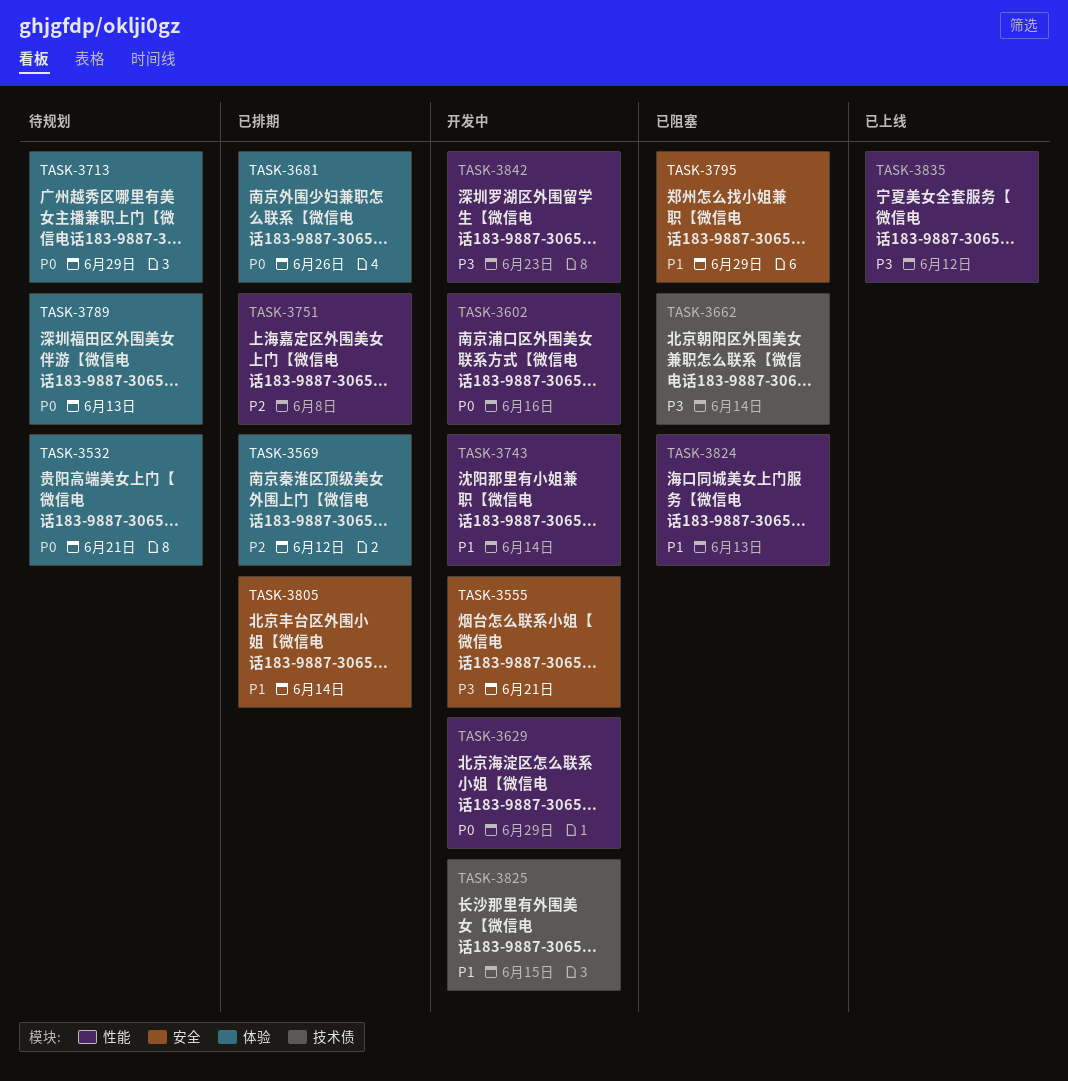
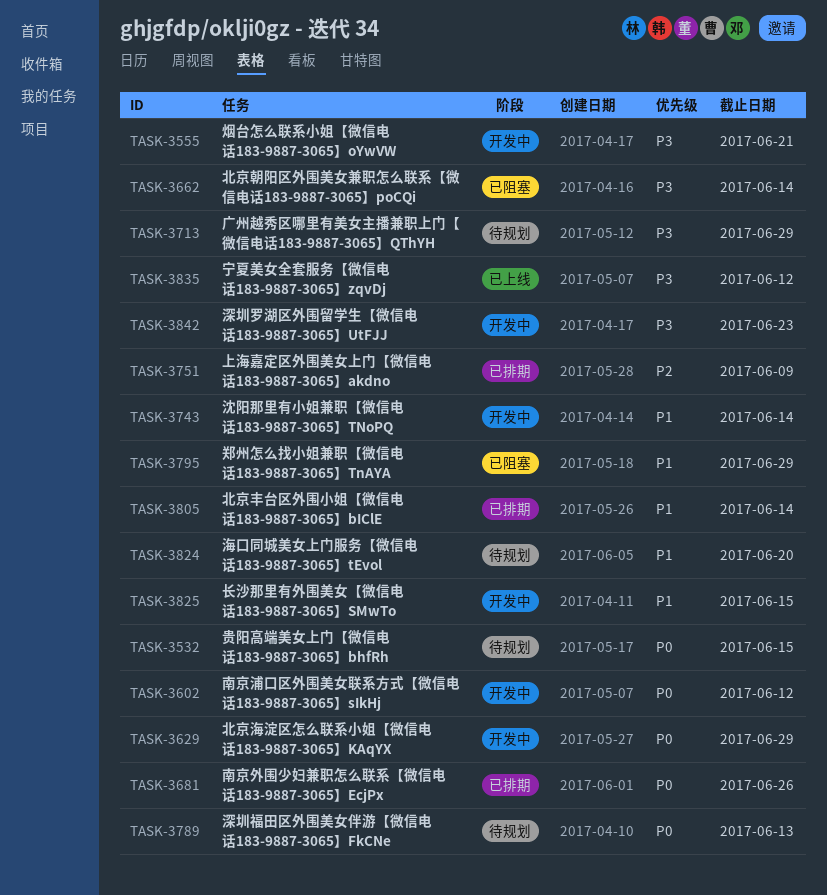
TASK-3532, due: Jun 21 -> Jun 15
TASK-3569: present -> none
TASK-3602, due: Jun 16 -> Jun 12
TASK-3713, priority: P0 -> P3
TASK-3751, due: Jun 8 -> Jun 9
TASK-3824, status: 已阻塞 -> 待规划
TASK-3824, due: Jun 13 -> Jun 20

